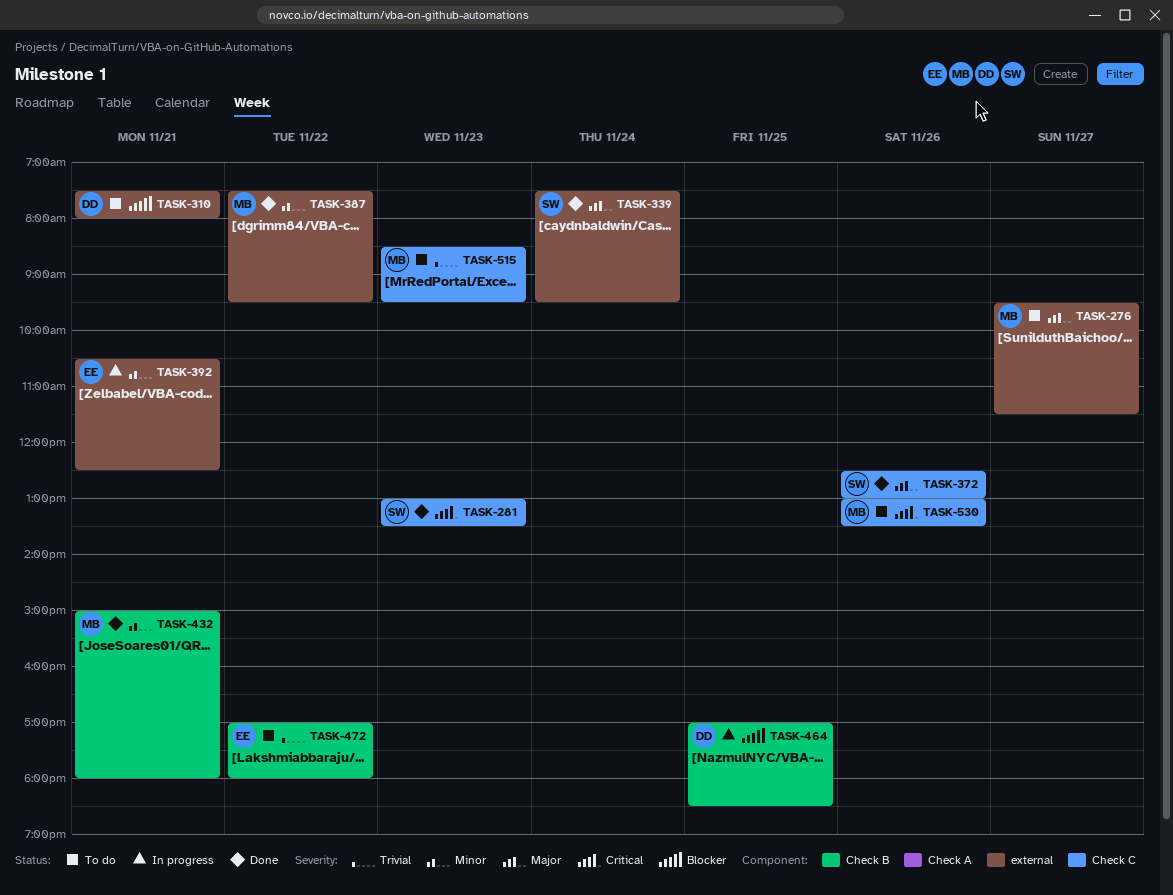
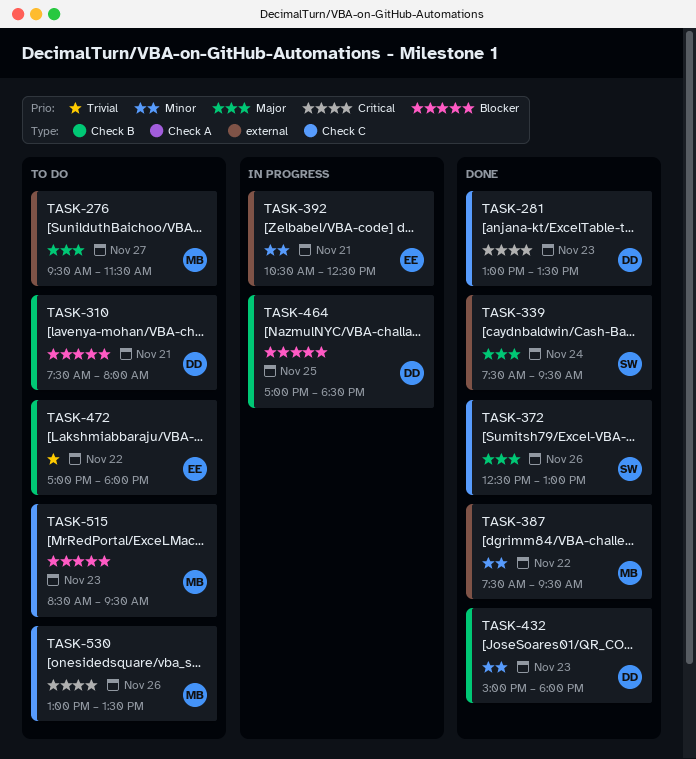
TASK-281, owner: SW -> DD
TASK-310, label: external -> Check B
TASK-432, owner: MB -> DD
TASK-432, day: Nov 21 -> Nov 23
TASK-515, priority: Trivial -> Blocker

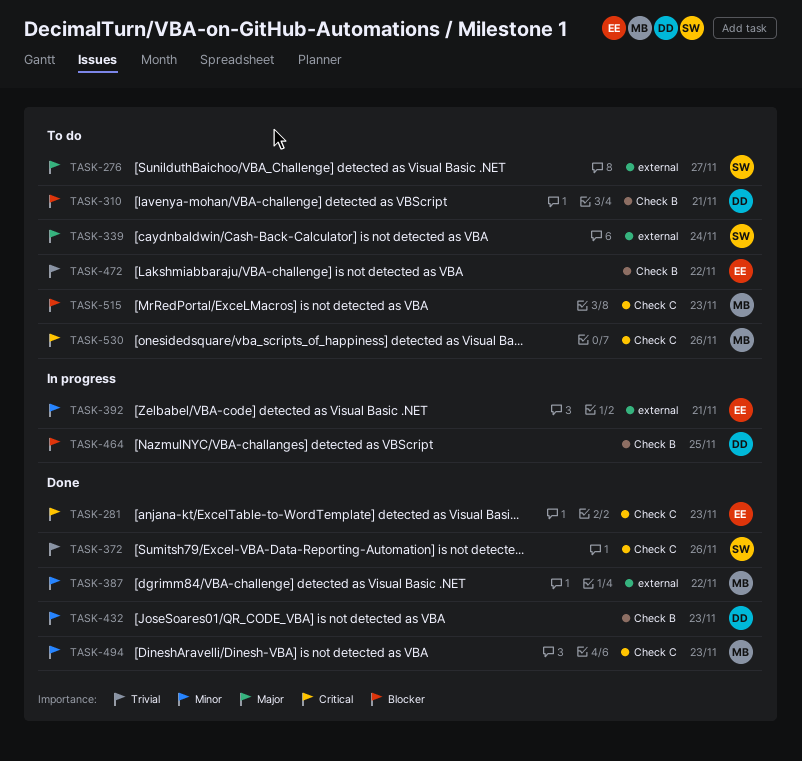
TASK-276, owner: MB -> SW
TASK-281, owner: DD -> EE
TASK-339, status: Done -> To do
TASK-372, priority: Major -> Trivial
TASK-494: none -> present

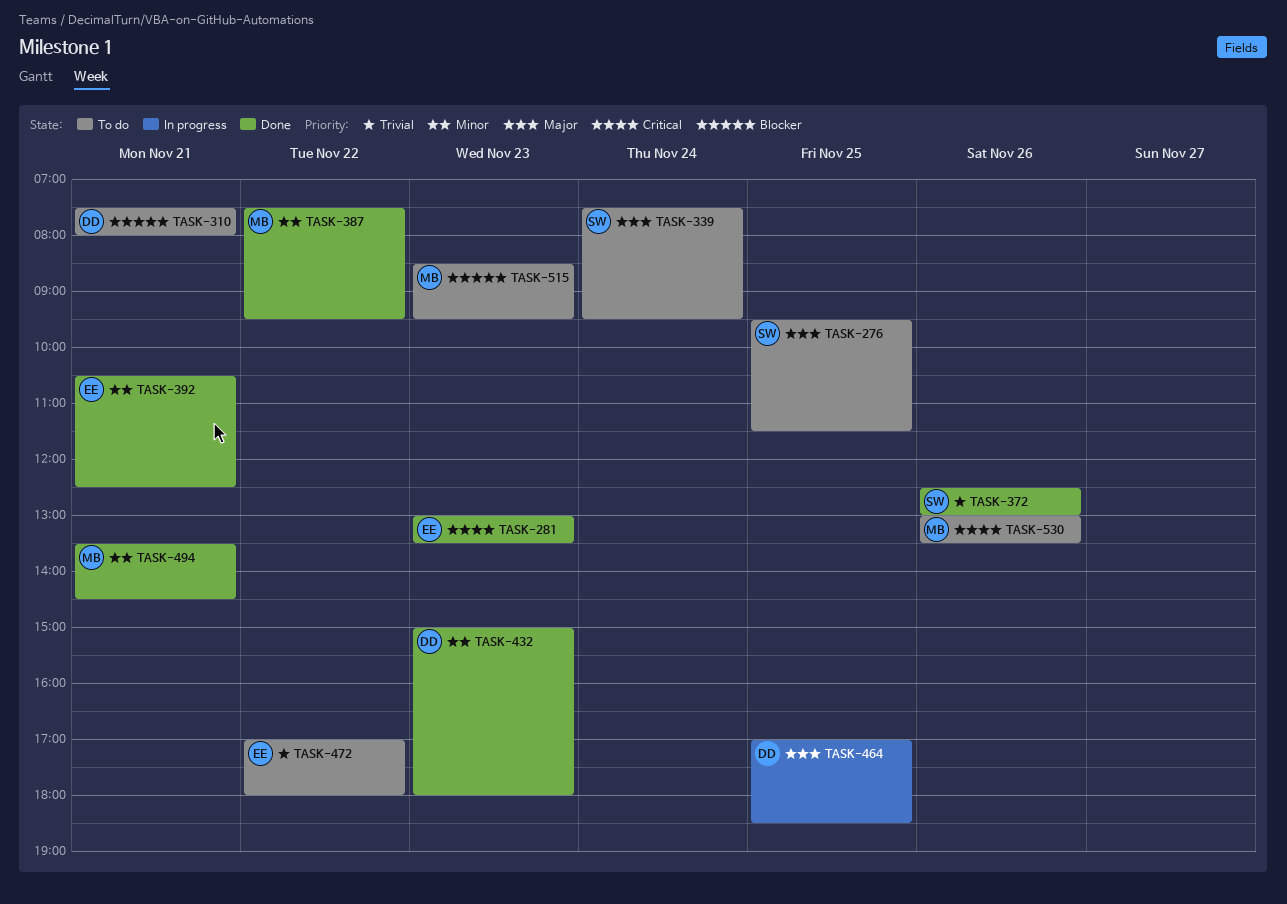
TASK-276, day: Nov 27 -> Nov 25
TASK-392, status: In progress -> Done
TASK-464, priority: Blocker -> Major
TASK-494, day: Nov 23 -> Nov 21

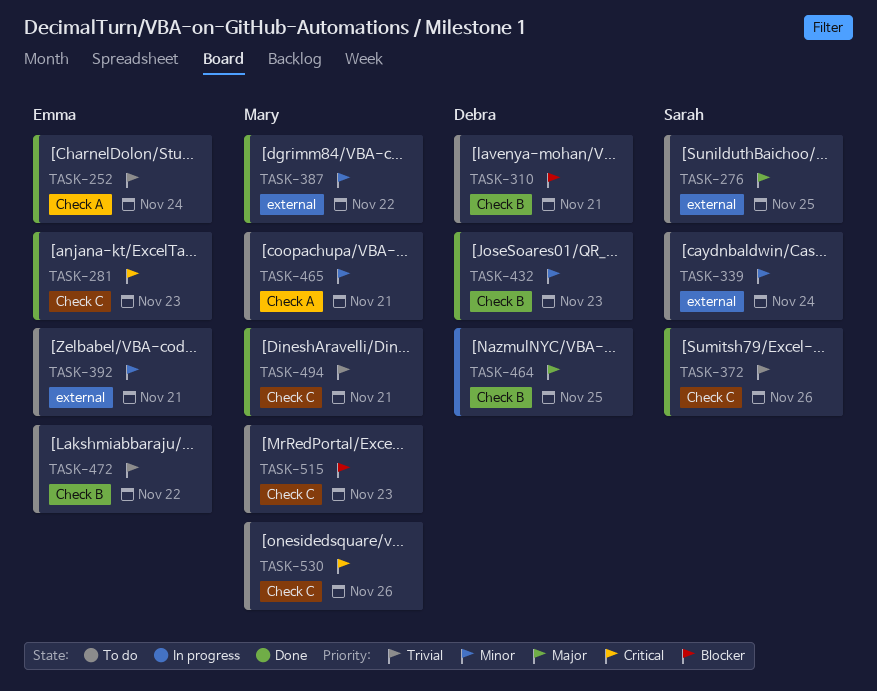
TASK-252: none -> present
TASK-339, priority: Major -> Minor
TASK-392, status: Done -> To do
TASK-465: none -> present
TASK-494, priority: Minor -> Trivial

